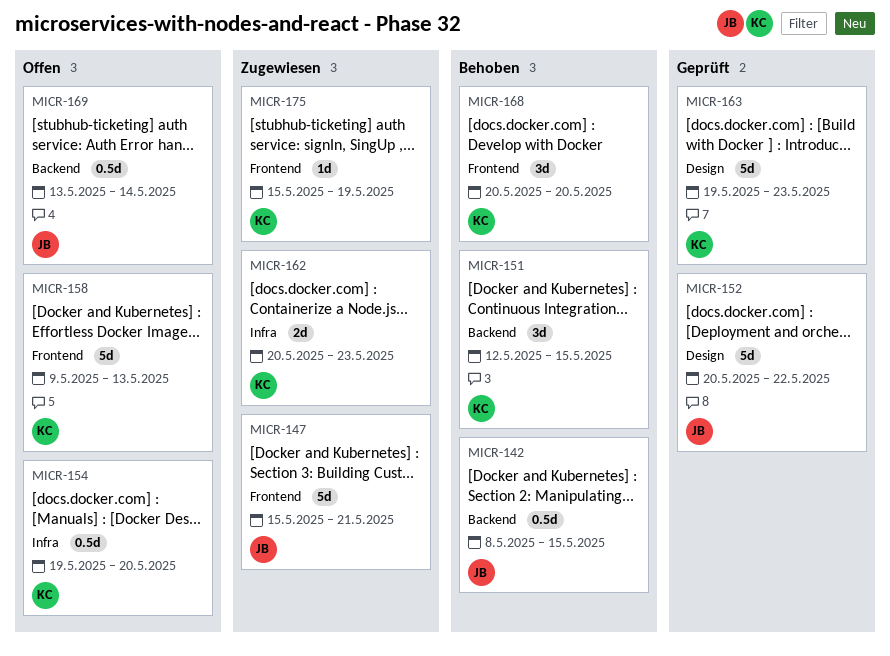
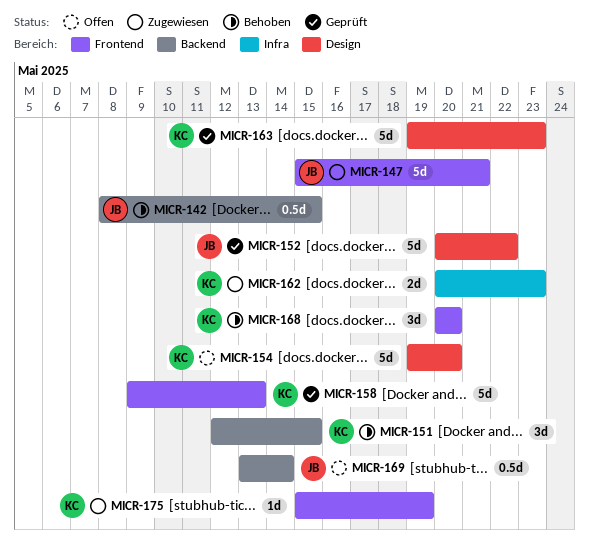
MICR-154, label: Infra -> Design
MICR-154, estimate: 0.5d -> 5d
MICR-158, status: Offen -> Geprüft

